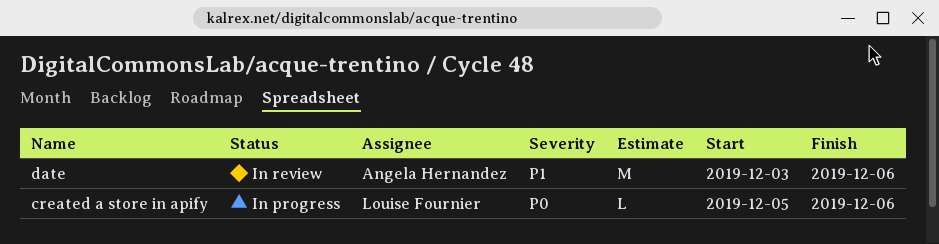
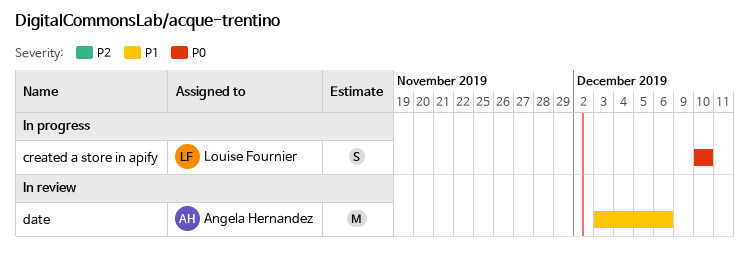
created a store in apify, estimate: L -> S
created a store in apify, start: Dec 5 -> Dec 10
created a store in apify, due: Dec 6 -> Dec 10

